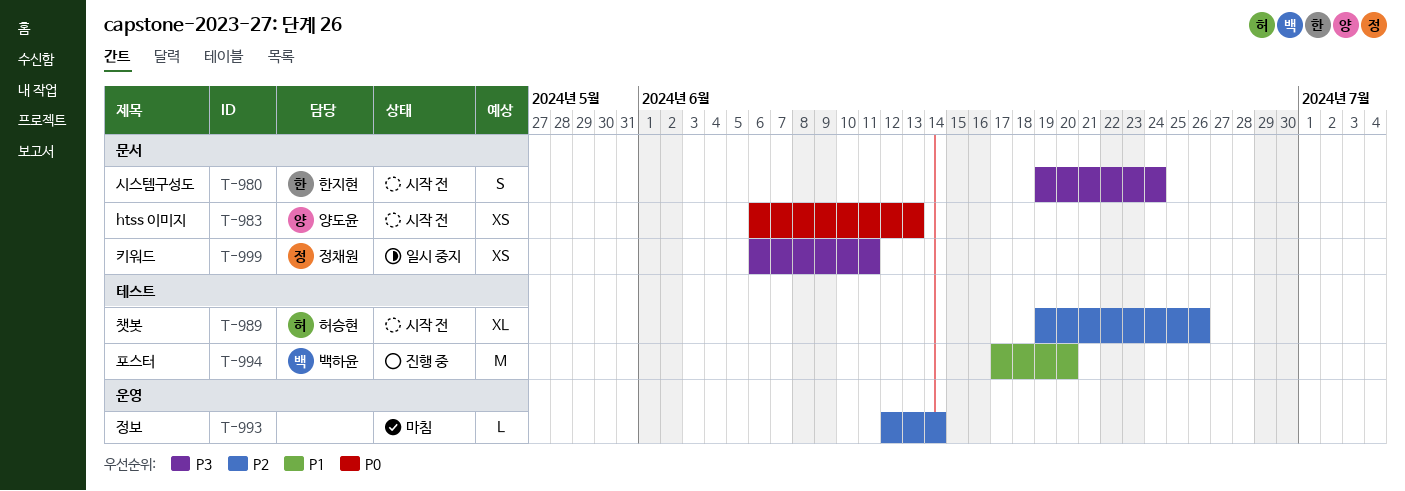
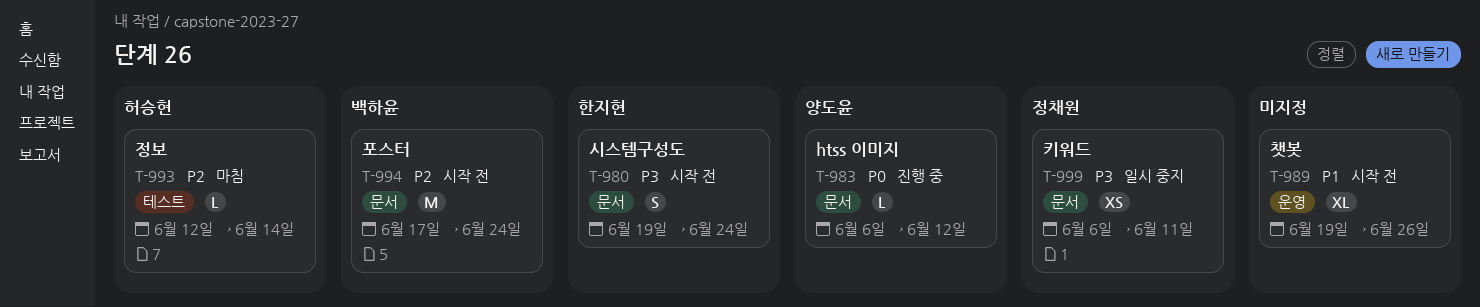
T-983, status: 시작 전 -> 진행 중
T-983, estimate: XS -> L
T-983, due: Jun 13 -> Jun 12
T-989, owner: 허승현 -> none
T-989, priority: P2 -> P1
T-989, label: 테스트 -> 운영
T-993, owner: none -> 허승현
T-993, label: 운영 -> 테스트
T-994, status: 진행 중 -> 시작 전
T-994, priority: P1 -> P2
T-994, label: 테스트 -> 문서
T-994, due: Jun 20 -> Jun 24

